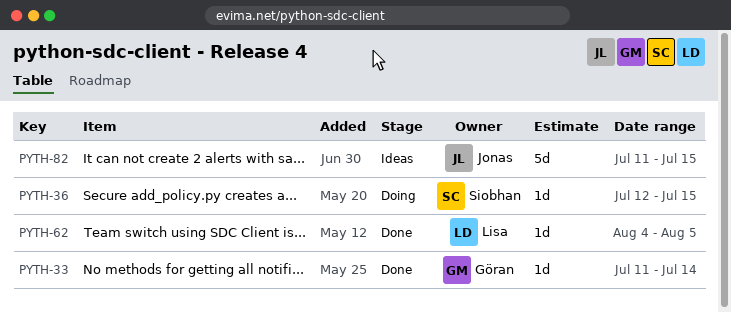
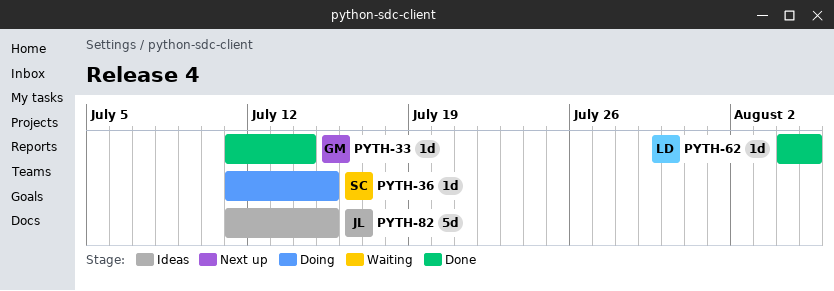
PYTH-36, start: Jul 12 -> Jul 11

